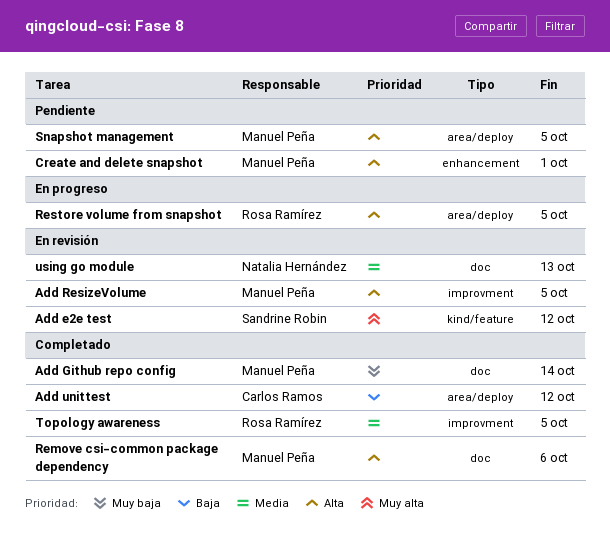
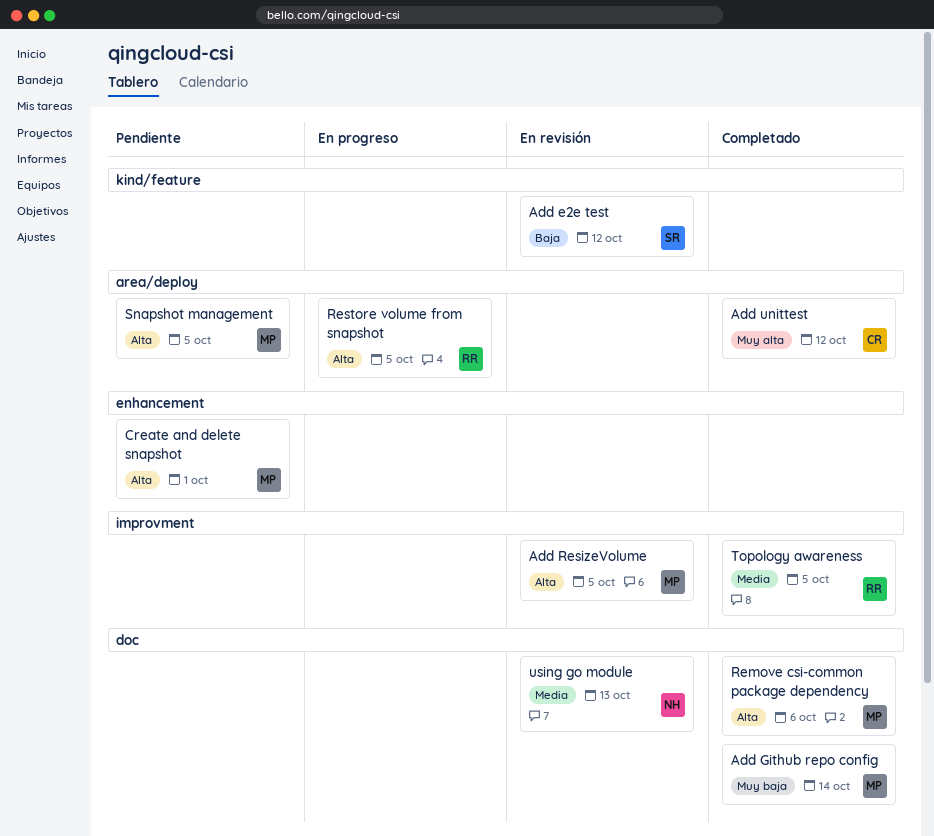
Add e2e test, priority: Muy alta -> Baja
Add unittest, priority: Baja -> Muy alta

